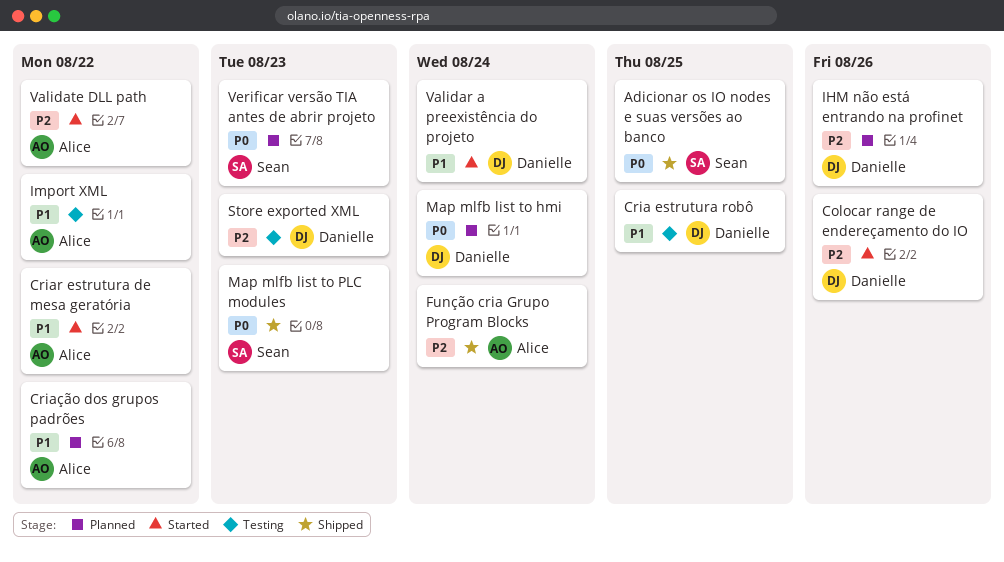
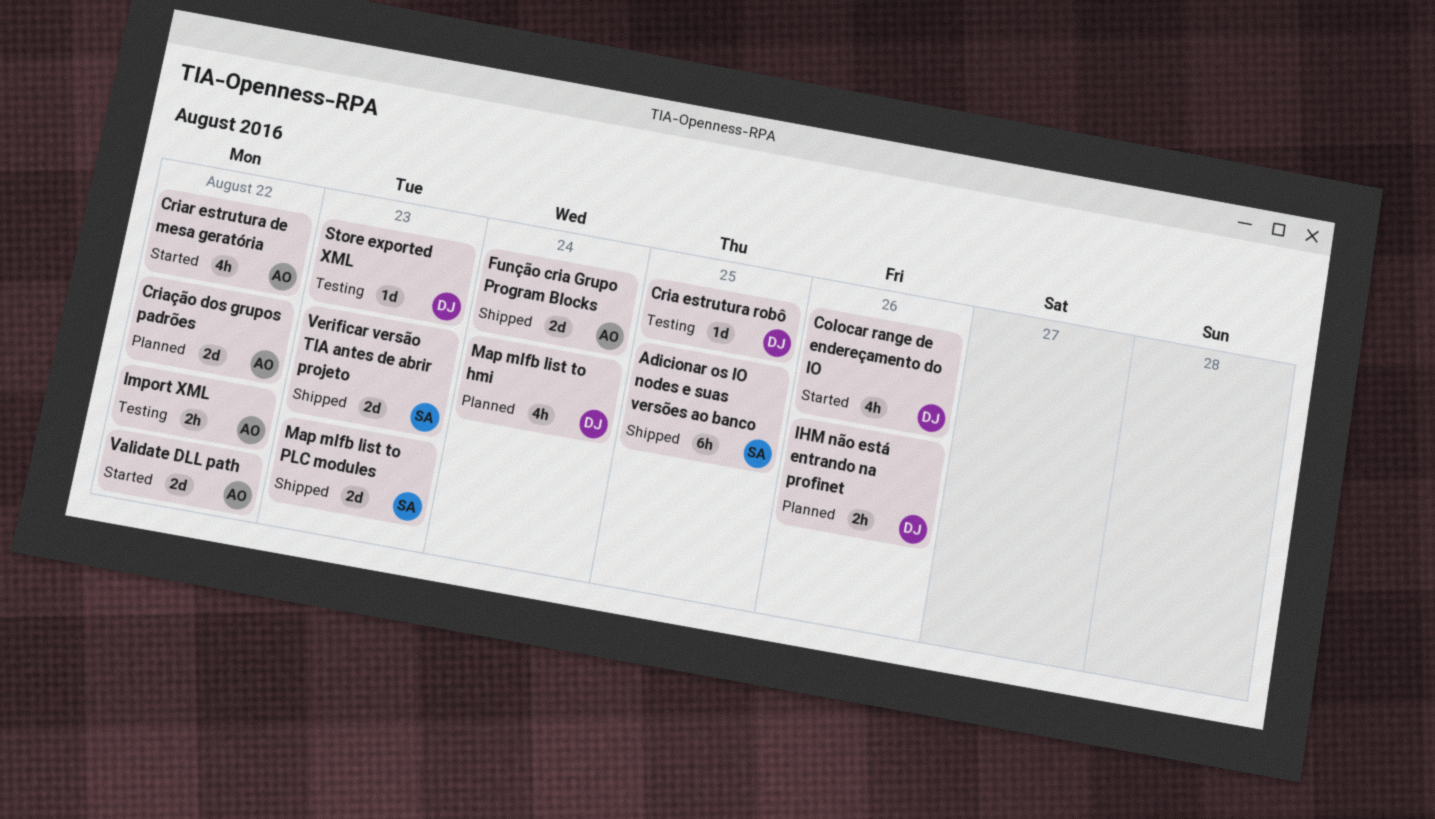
Validar a preexistência do projeto: present -> none
Verificar versão TIA antes de abrir projeto, status: Planned -> Shipped

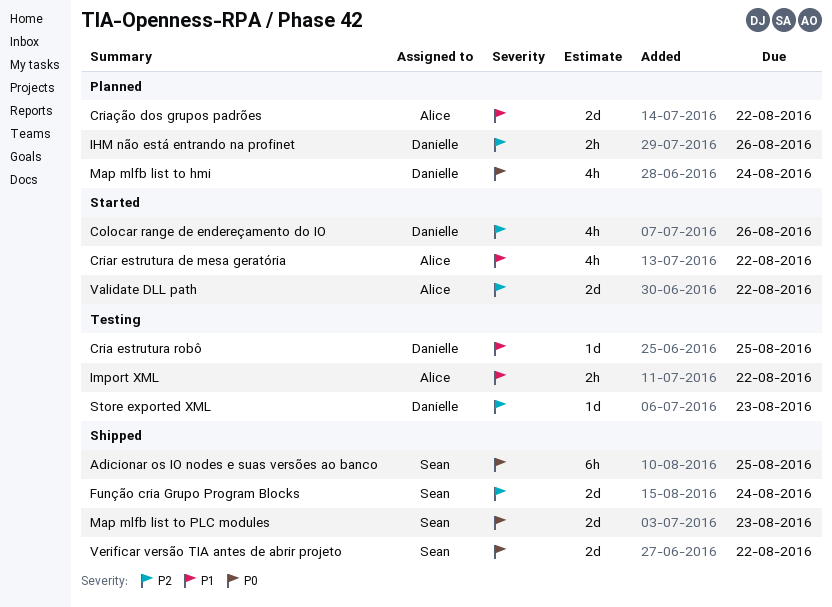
Função cria Grupo Program Blocks, owner: Alice -> Sean
Verificar versão TIA antes de abrir projeto, due: Aug 23 -> Aug 22

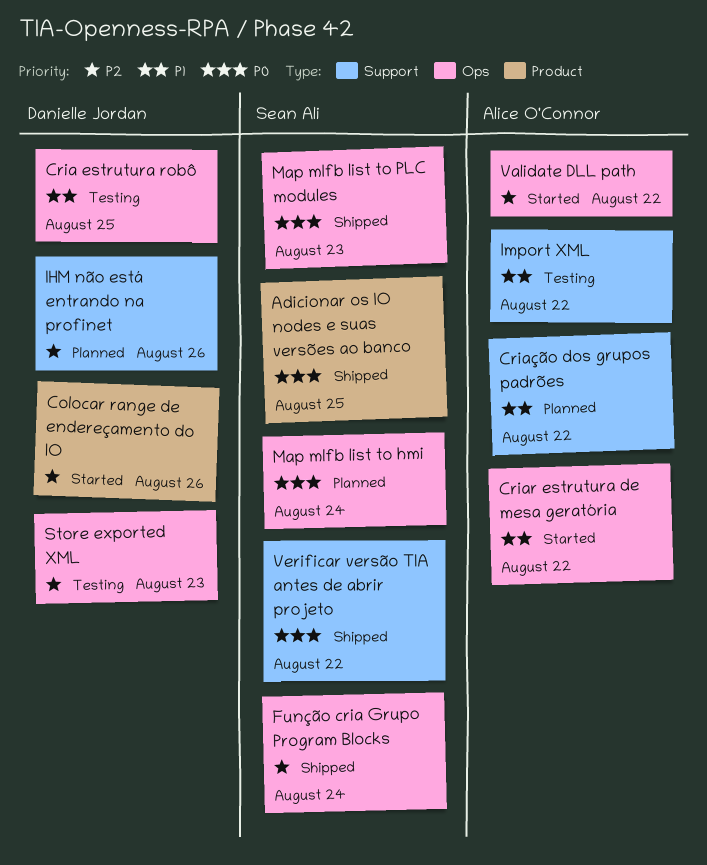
Map mlfb list to hmi, owner: Danielle Jordan -> Sean Ali

